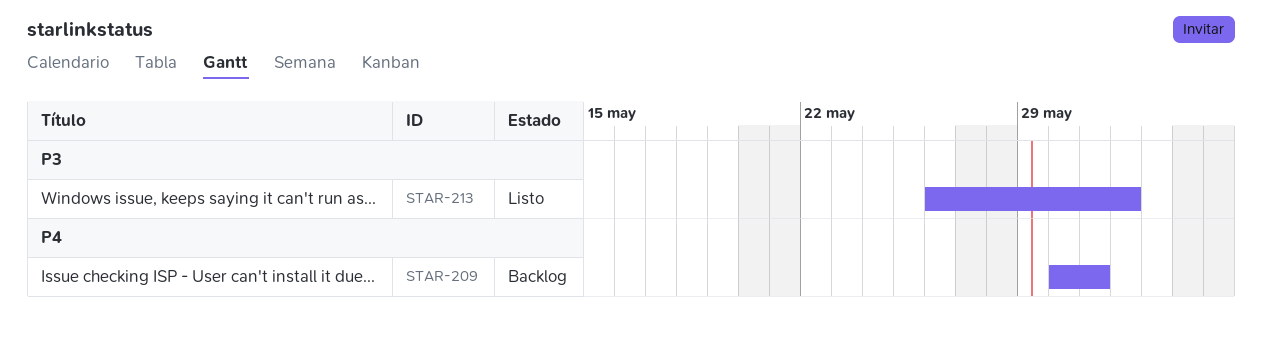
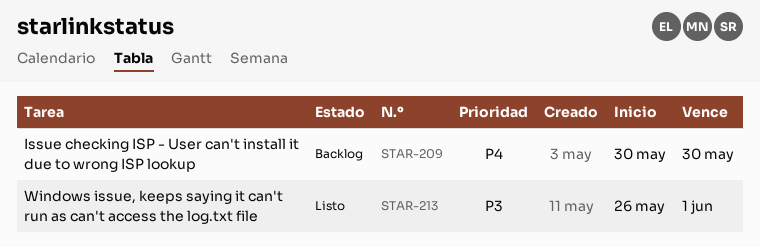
STAR-209, due: May 31 -> May 30

